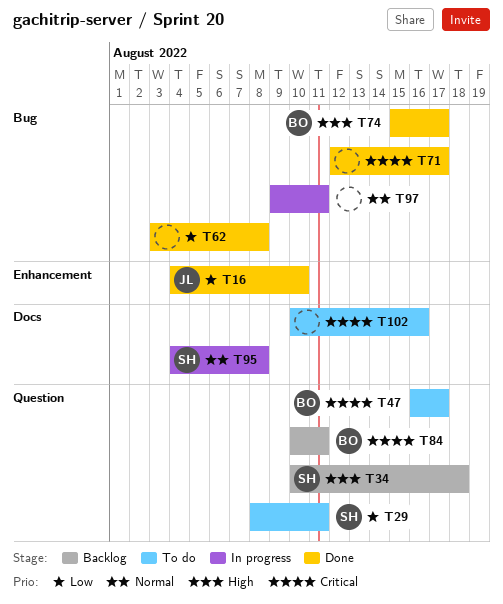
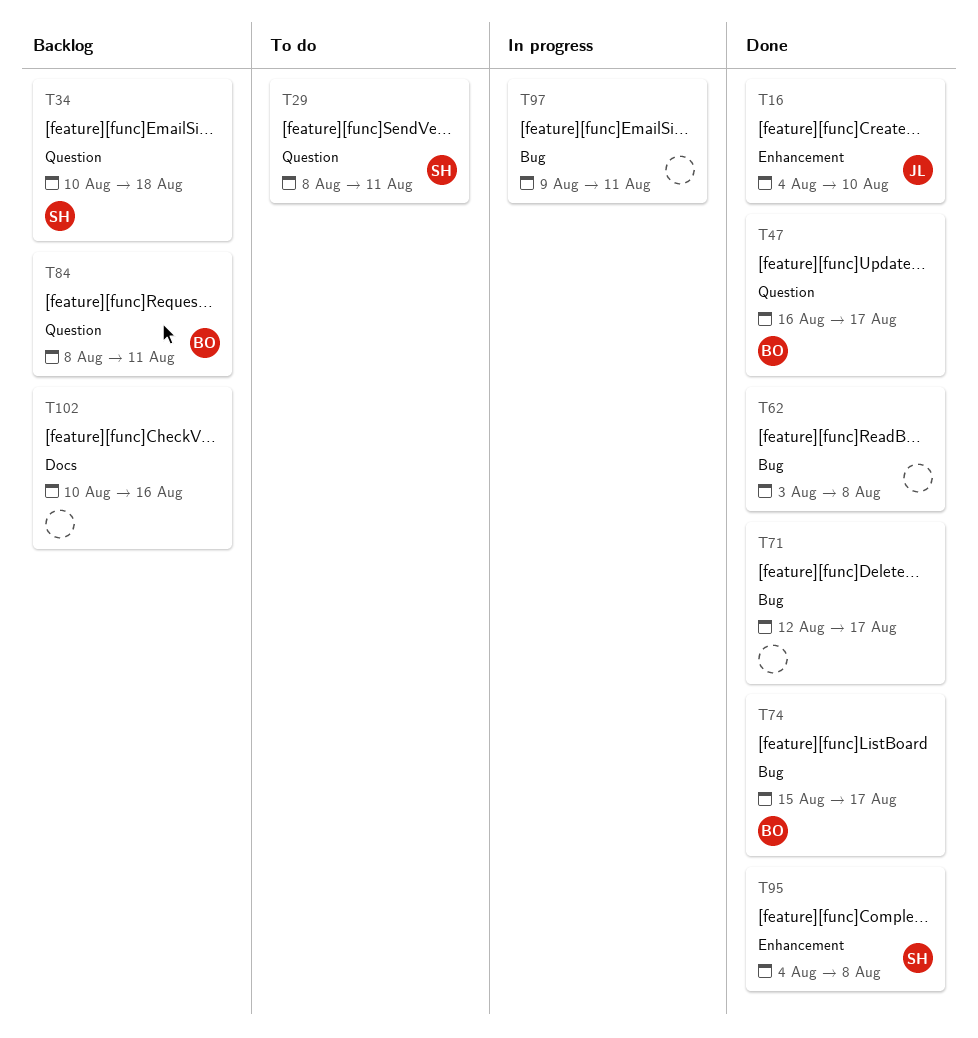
T47, status: To do -> Done
T84, start: Aug 10 -> Aug 8
T95, status: In progress -> Done
T95, label: Docs -> Enhancement
T102, status: To do -> Backlog

